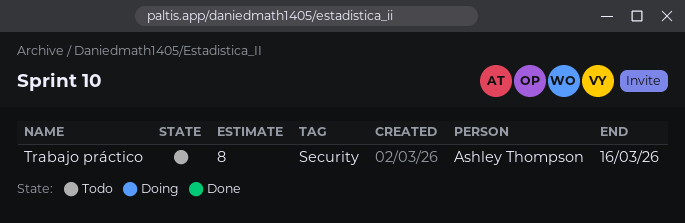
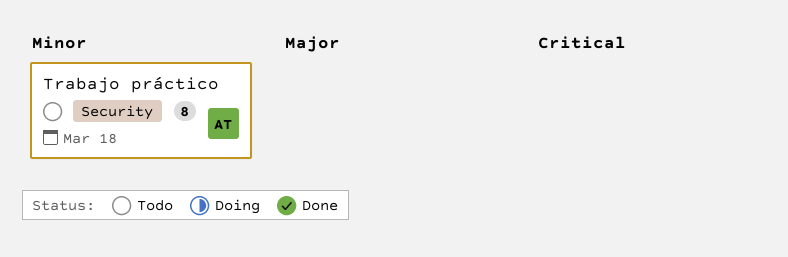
Trabajo práctico, due: Mar 16 -> Mar 18

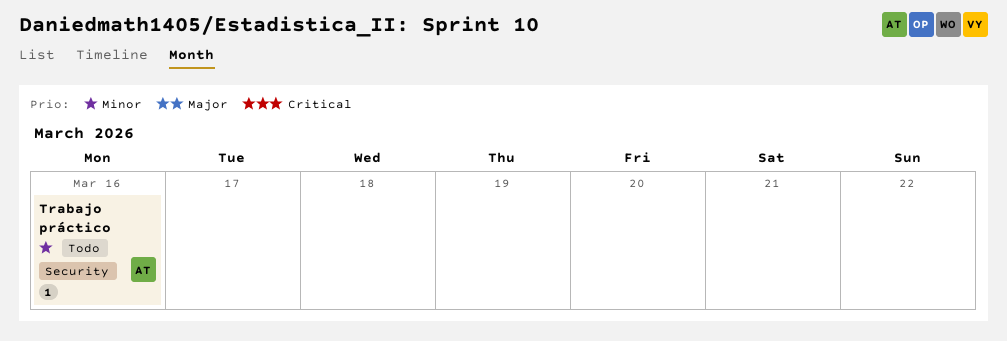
Trabajo práctico, estimate: 8 -> 1
Trabajo práctico, due: Mar 18 -> Mar 16

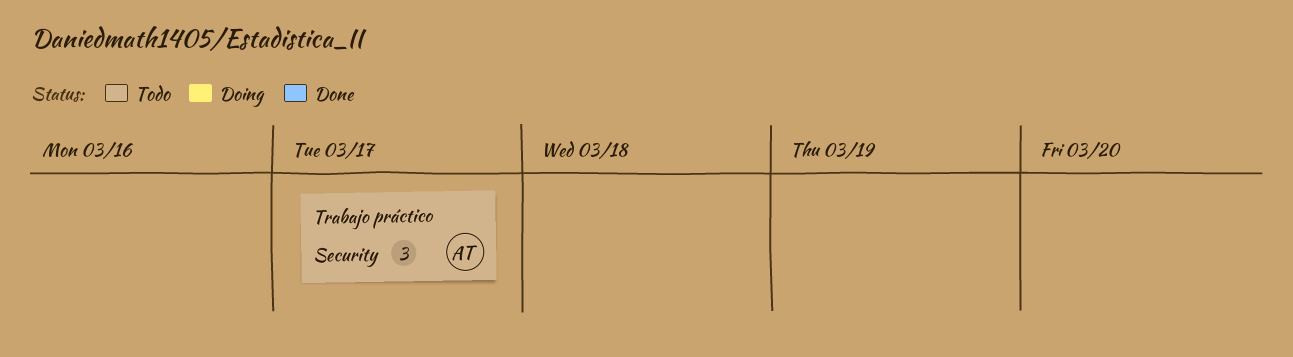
Trabajo práctico, estimate: 1 -> 3
Trabajo práctico, due: Mar 16 -> Mar 17

